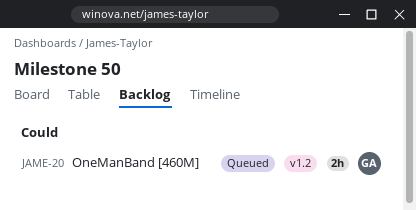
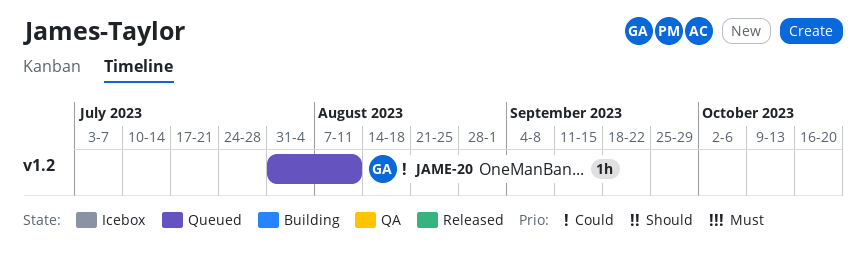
JAME-20, estimate: 2h -> 1h

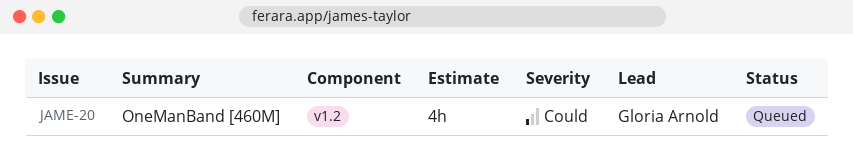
JAME-20, estimate: 1h -> 4h

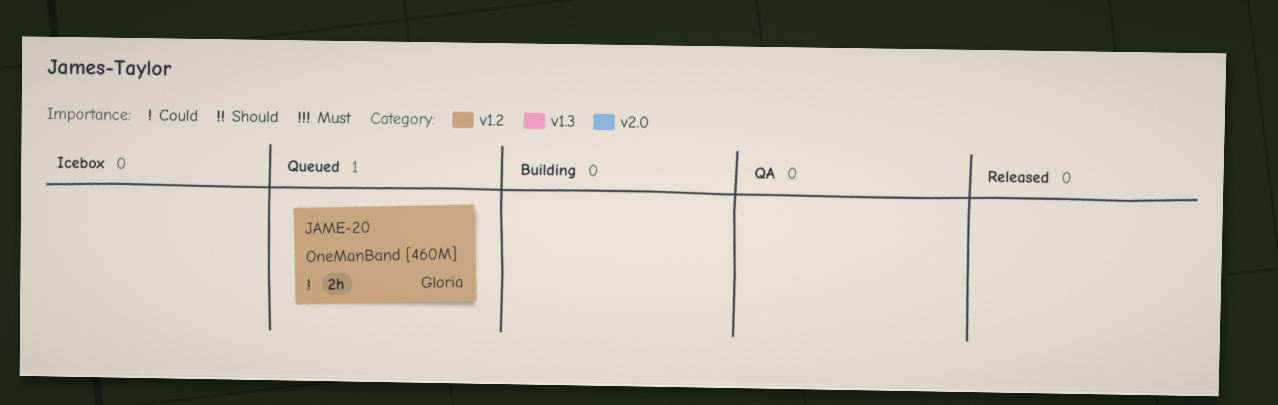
JAME-20, estimate: 4h -> 2h

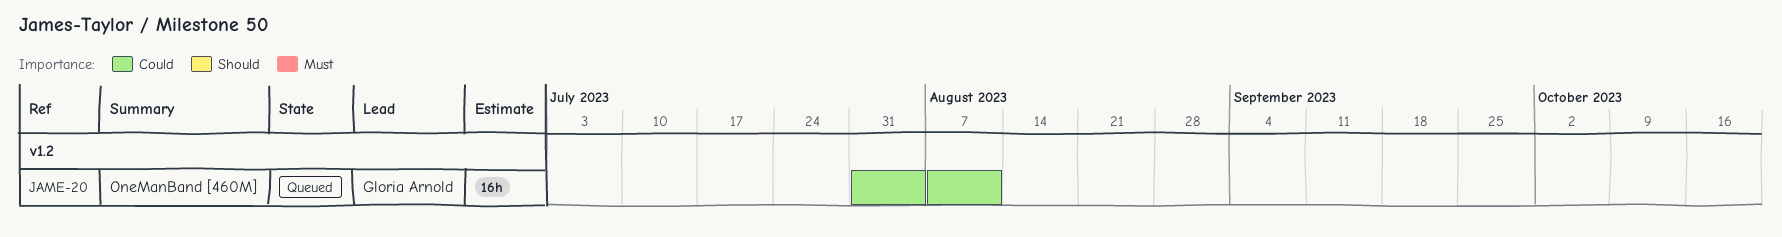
JAME-20, estimate: 2h -> 16h

